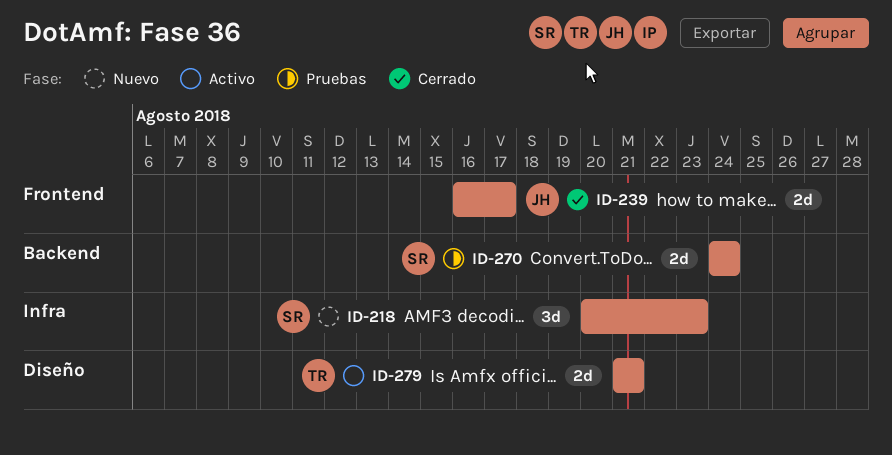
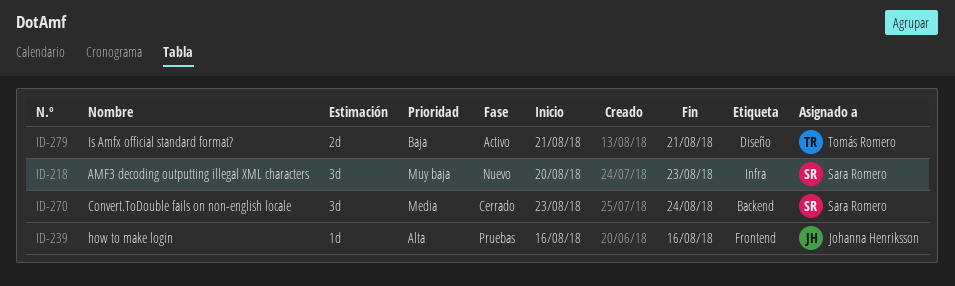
ID-239, status: Cerrado -> Pruebas
ID-239, estimate: 2d -> 1d
ID-239, due: Aug 17 -> Aug 16
ID-270, status: Pruebas -> Cerrado
ID-270, estimate: 2d -> 3d
ID-270, start: Aug 24 -> Aug 23

